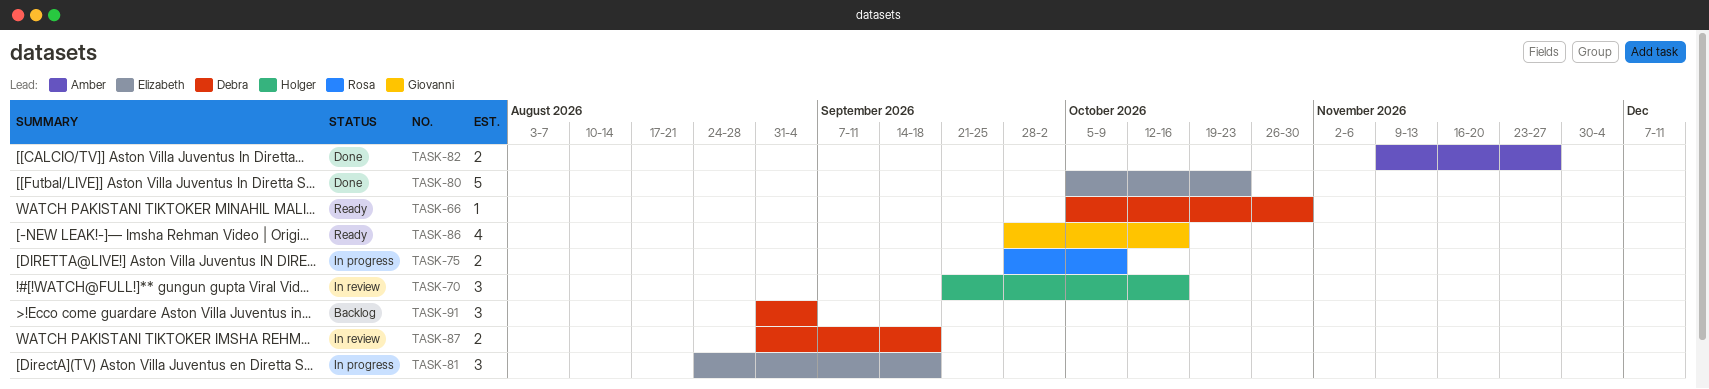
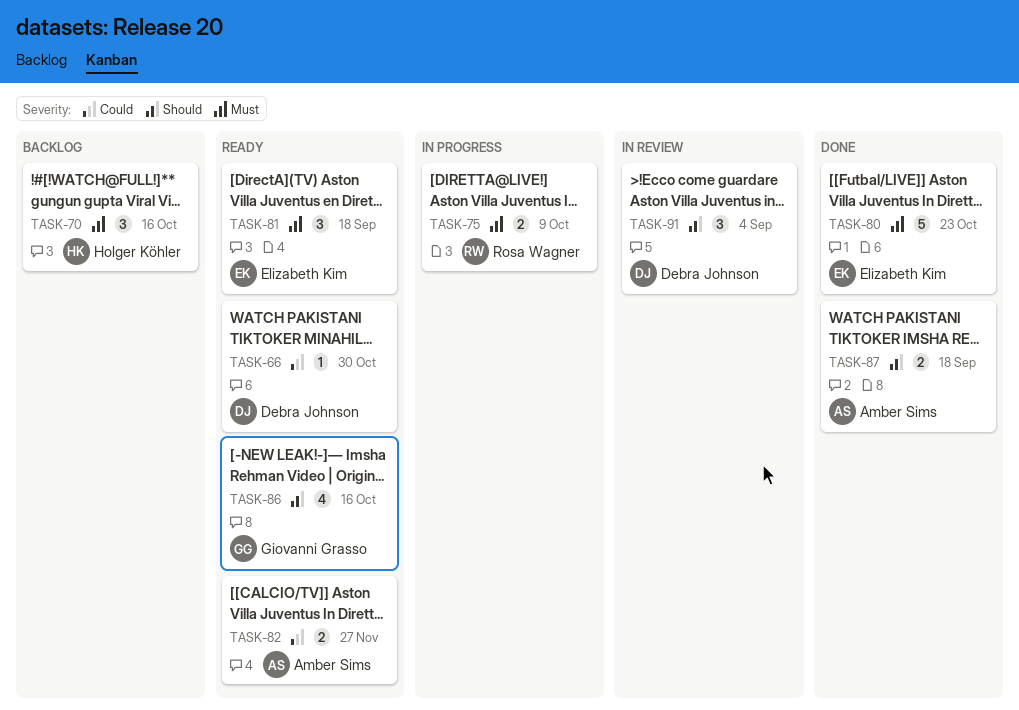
TASK-70, status: In review -> Backlog
TASK-81, status: In progress -> Ready
TASK-82, status: Done -> Ready
TASK-87, status: In review -> Done
TASK-87, owner: Debra Johnson -> Amber Sims
TASK-91, status: Backlog -> In review

